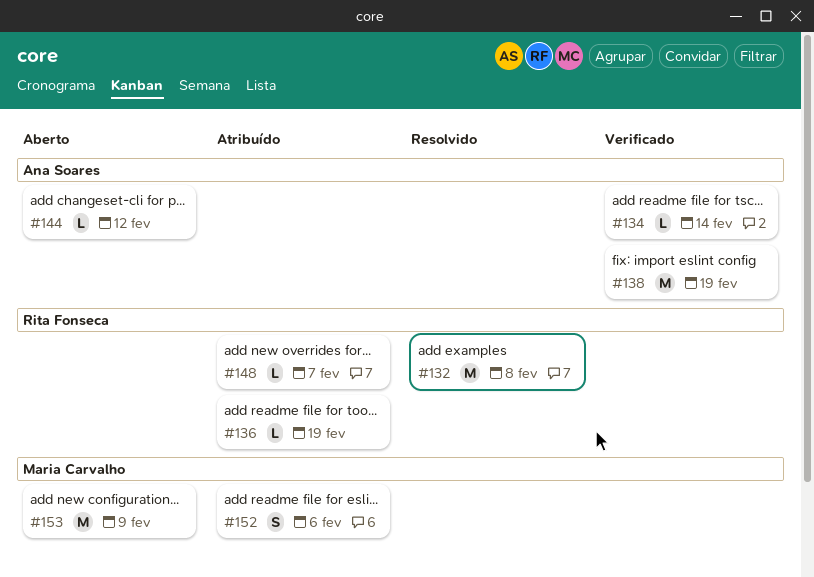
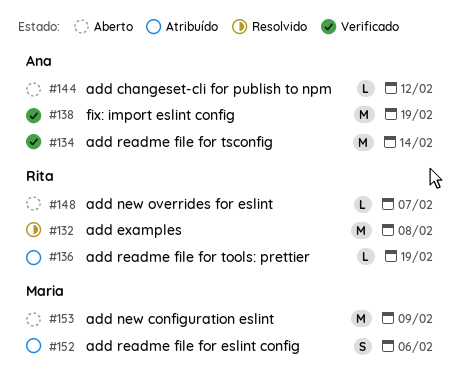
#134, estimate: L -> M
#148, status: Atribuído -> Aberto

